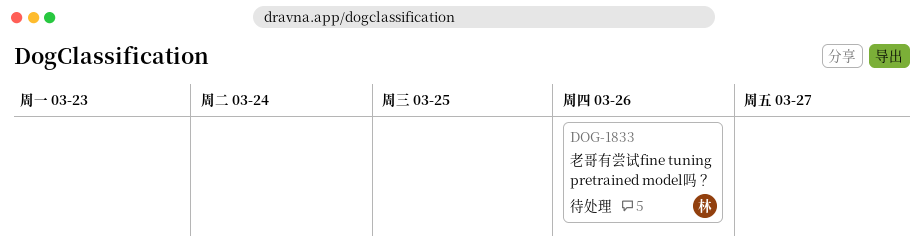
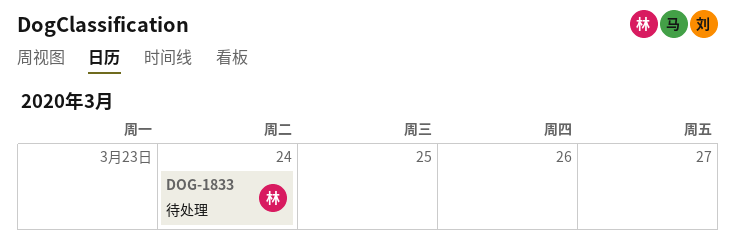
DOG-1833, due: Mar 26 -> Mar 24

